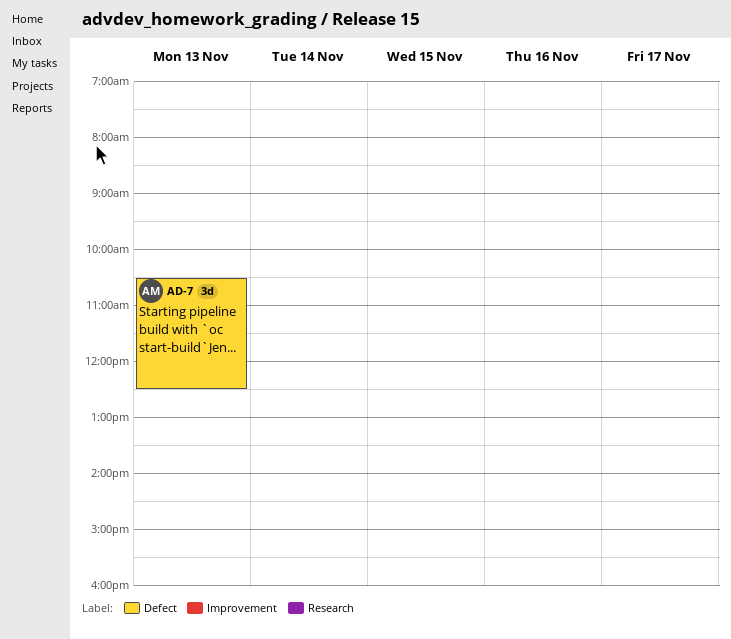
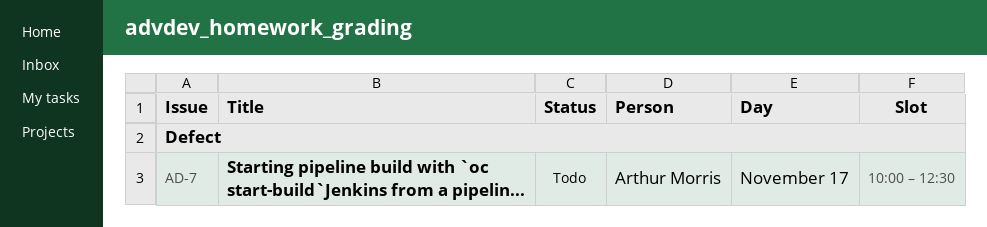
AD-7, day: Nov 13 -> Nov 17
AD-7, begins: 10:30 -> 10:00

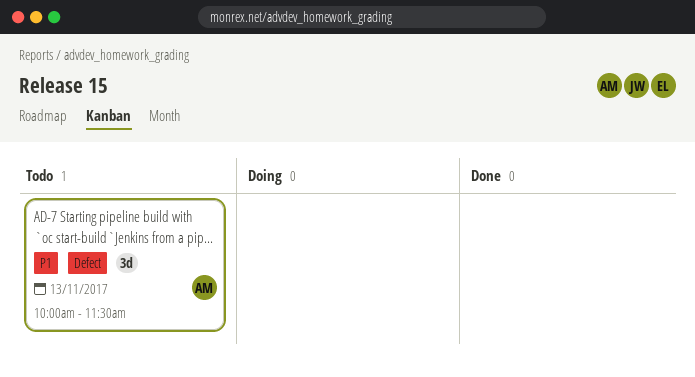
AD-7, day: Nov 17 -> Nov 13
AD-7, ends: 12:30 -> 11:30

